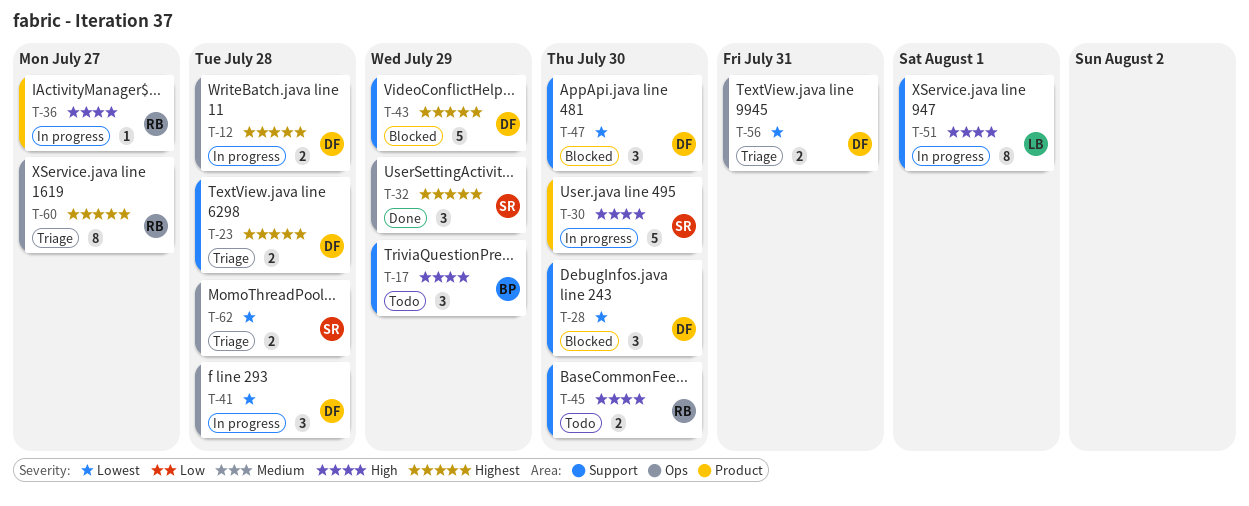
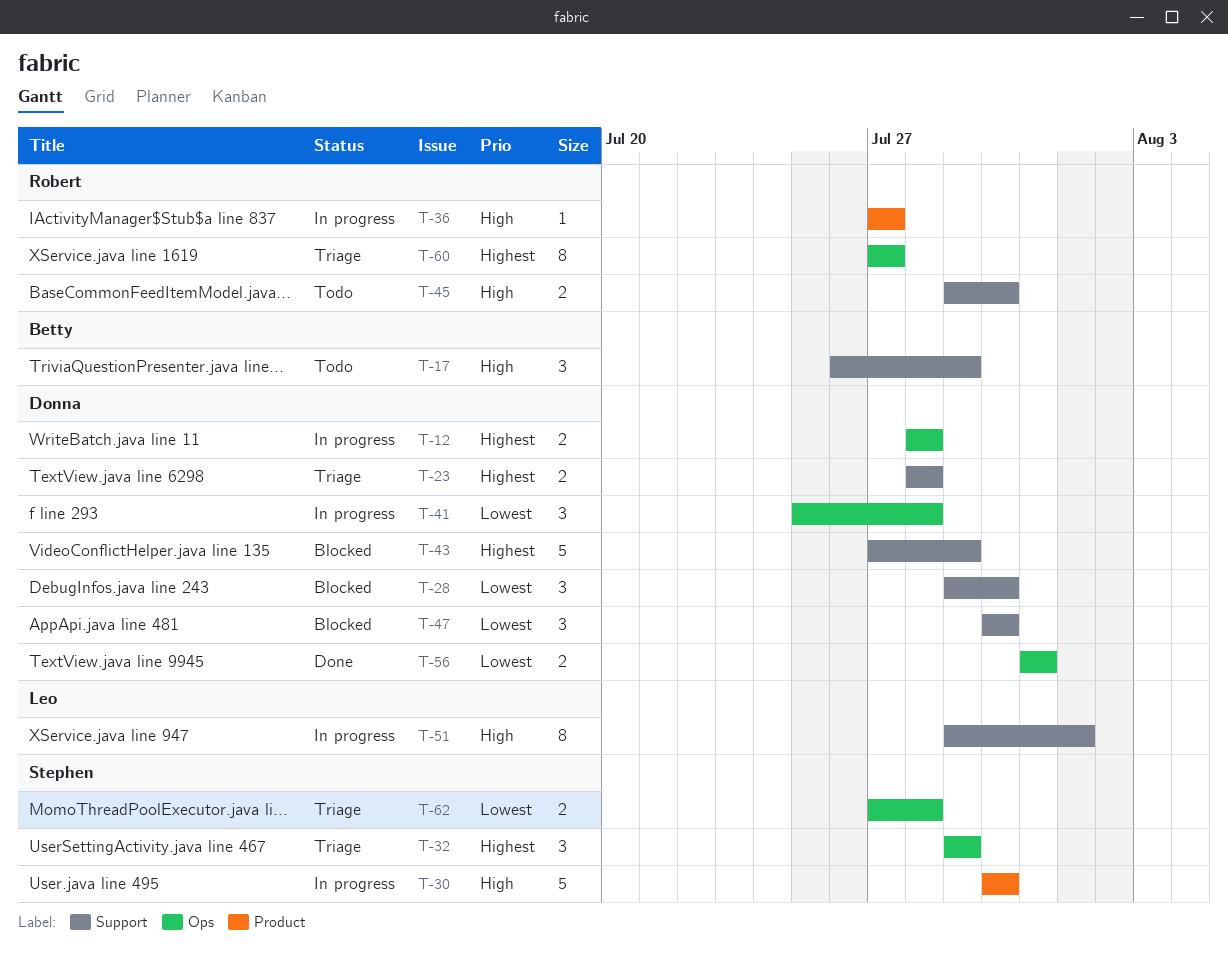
T-32, status: Done -> Triage
T-56, status: Triage -> Done

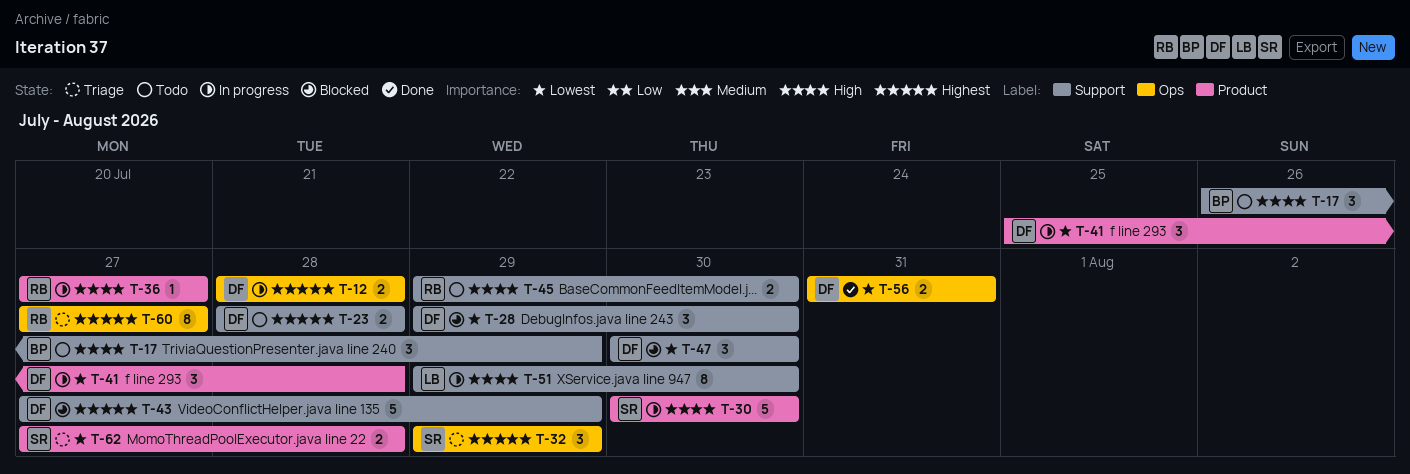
T-23, status: Triage -> Todo
T-41, label: Ops -> Product
T-51, due: Aug 1 -> Jul 30
T-62, label: Ops -> Product

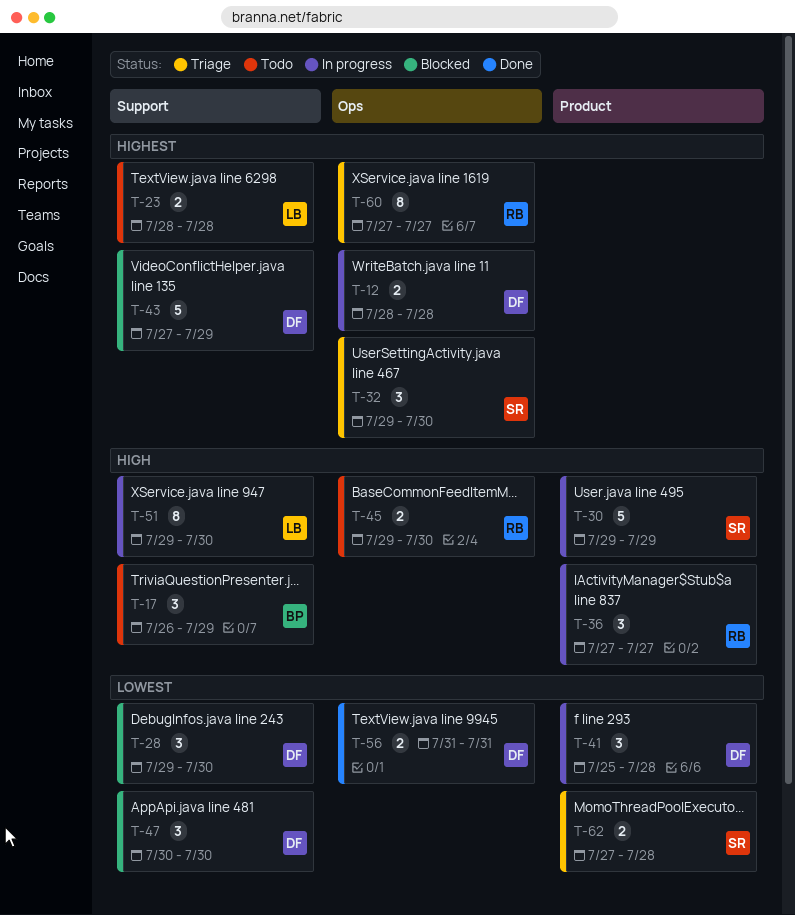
T-23, owner: DF -> LB
T-30, start: Jul 30 -> Jul 29
T-30, due: Jul 30 -> Jul 29
T-32, due: Jul 29 -> Jul 30
T-36, estimate: 1 -> 3
T-45, label: Support -> Ops

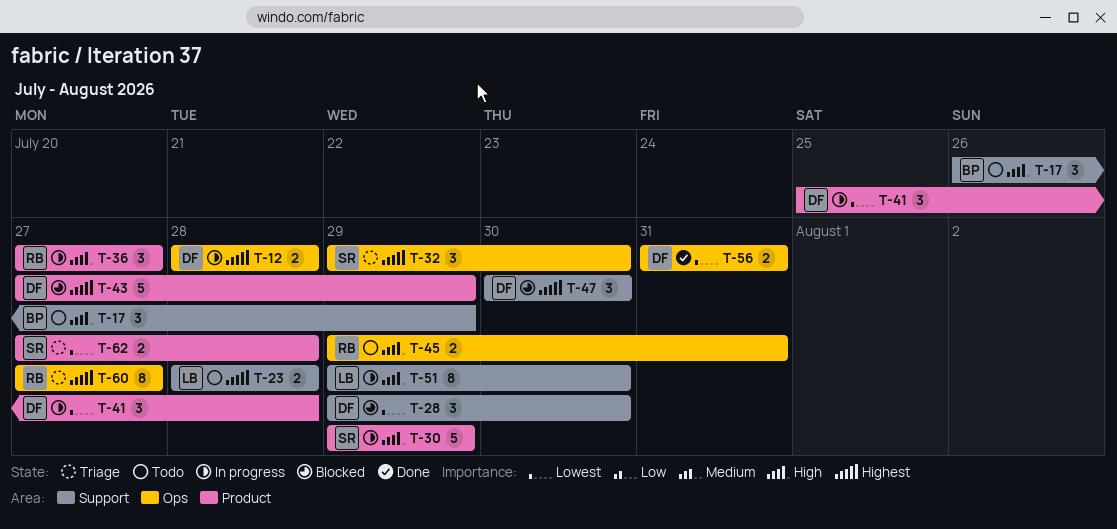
T-43, label: Support -> Product
T-45, due: Jul 30 -> Jul 31
T-47, priority: Lowest -> Highest

